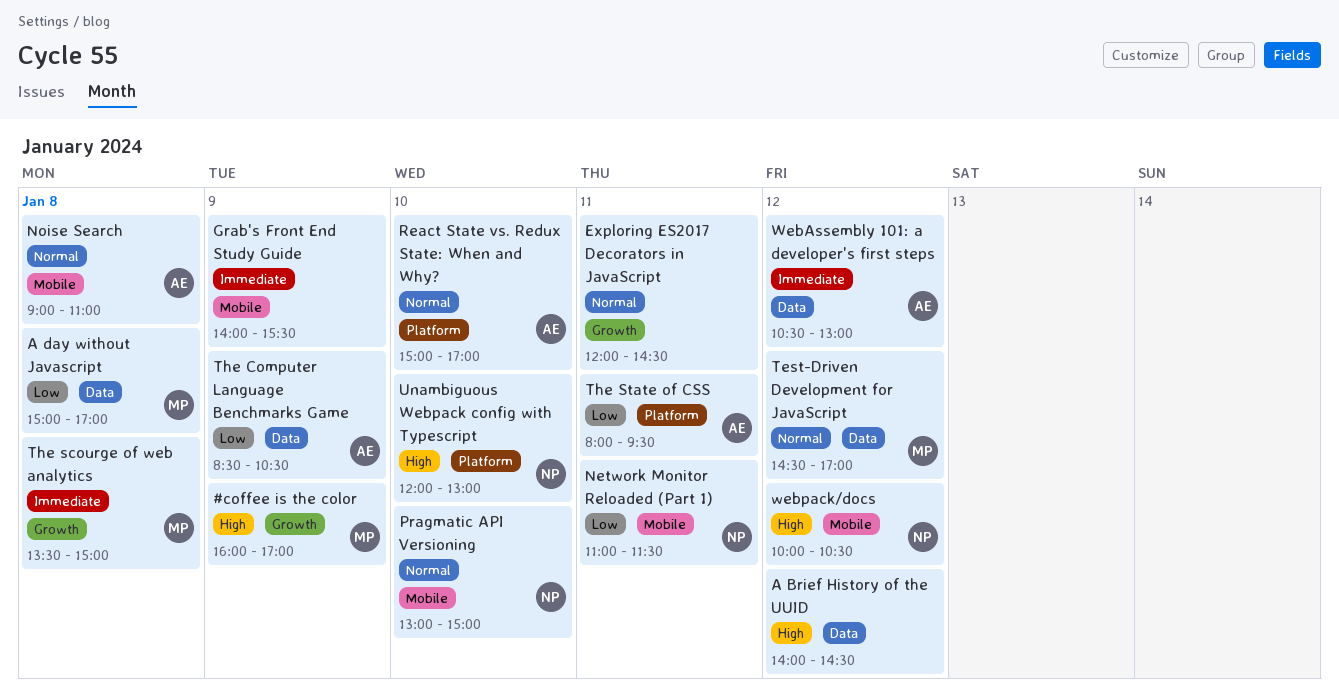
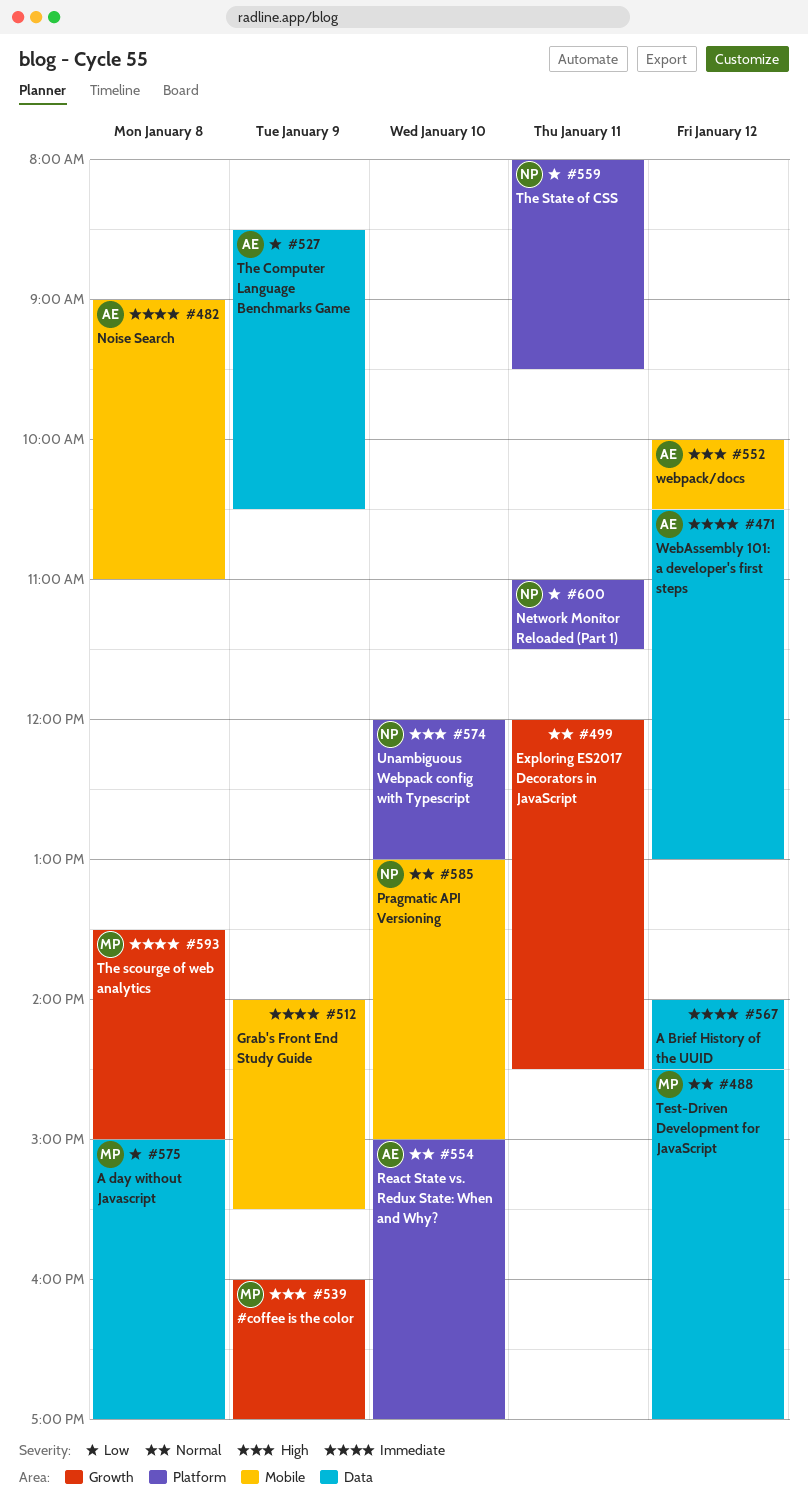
A Brief History of the UUID, priority: High -> Immediate
Network Monitor Reloaded (Part 1), label: Mobile -> Platform
Noise Search, priority: Normal -> Immediate
The State of CSS, owner: AE -> NP
webpack/docs, owner: NP -> AE

